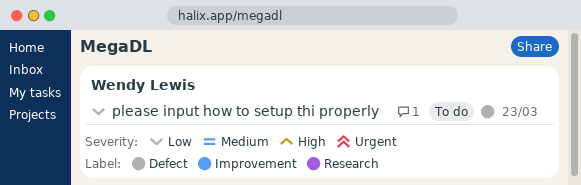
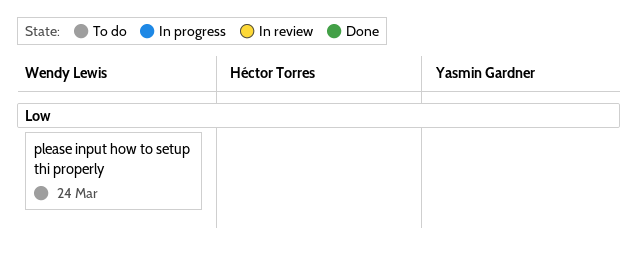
please input how to setup thi properly, due: Mar 23 -> Mar 24

